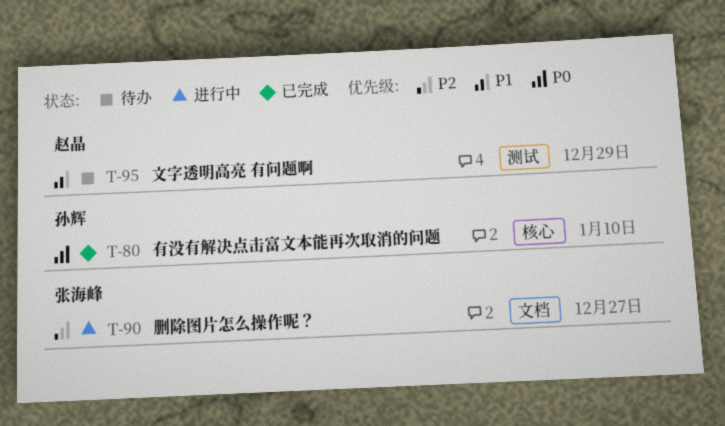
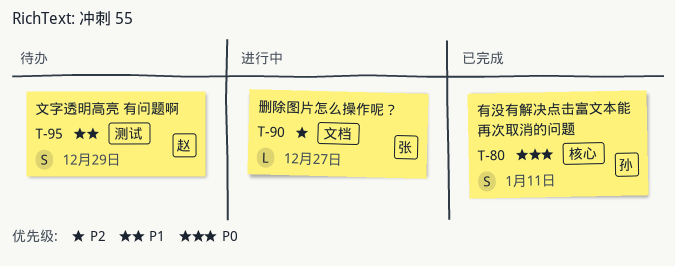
T-80, due: Jan 10 -> Jan 11

